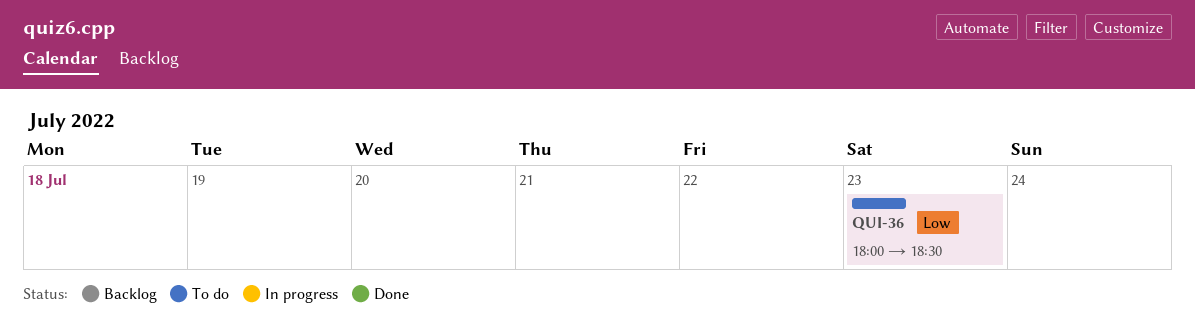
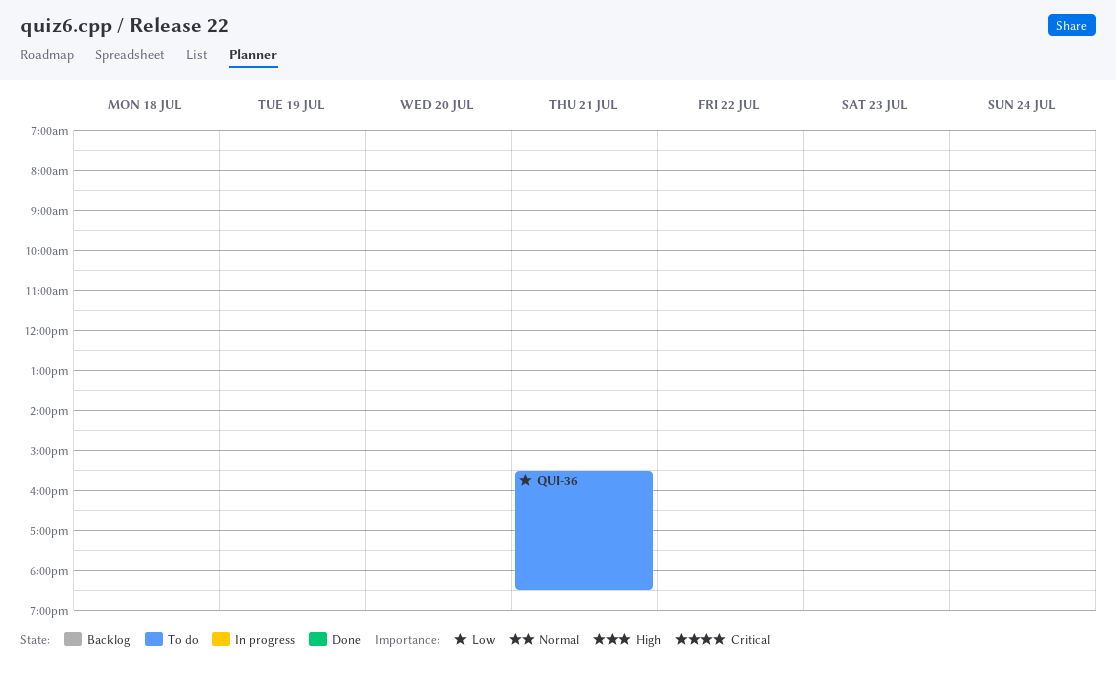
QUI-36, day: Jul 23 -> Jul 21
QUI-36, begins: 18:00 -> 15:30

